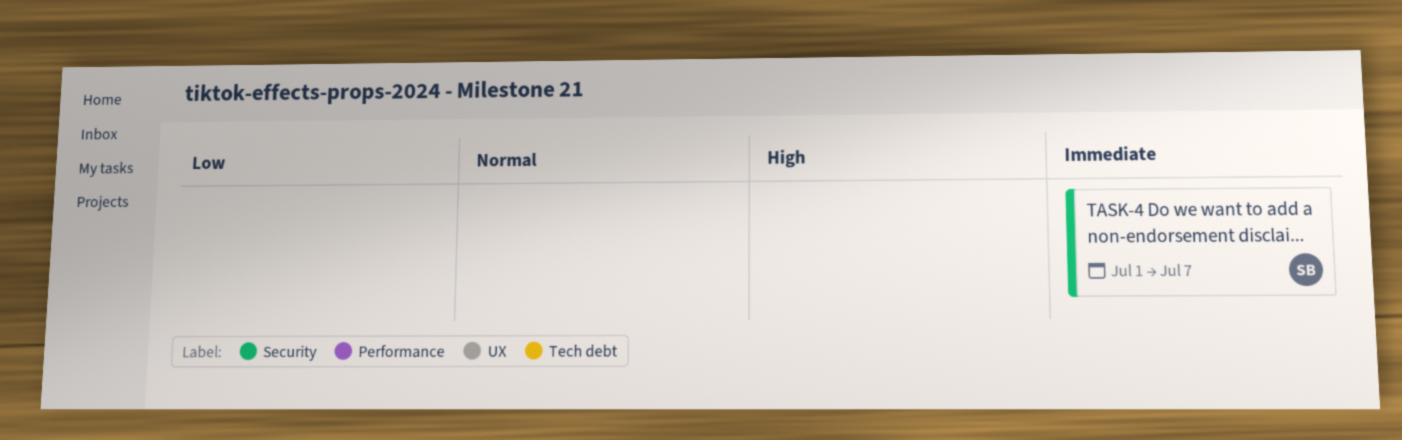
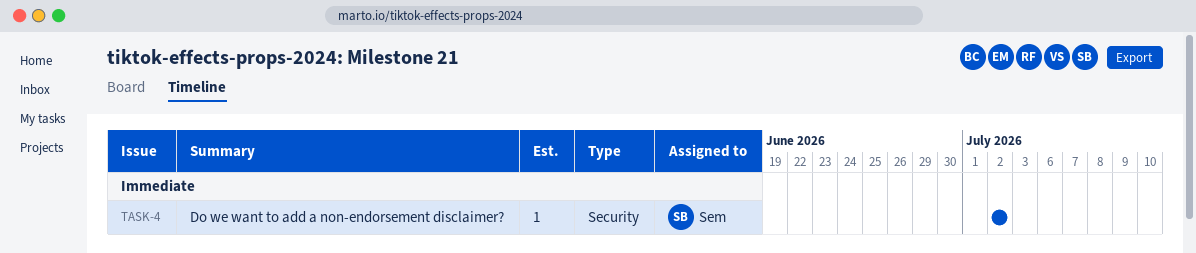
TASK-4, start: Jul 1 -> Jul 2
TASK-4, due: Jul 7 -> Jul 2

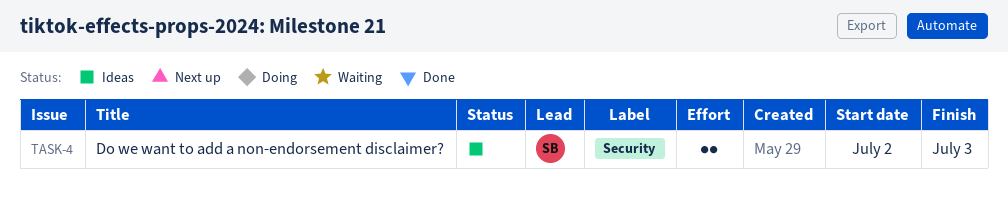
TASK-4, estimate: 1 -> 2
TASK-4, due: Jul 2 -> Jul 3

